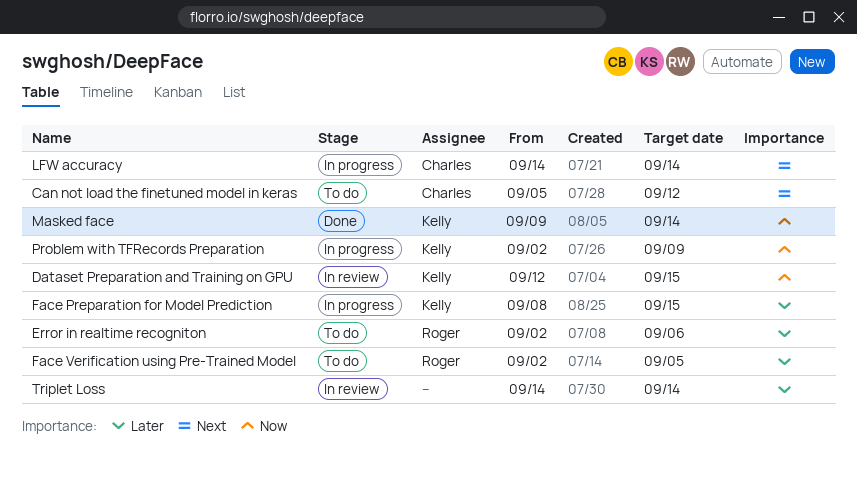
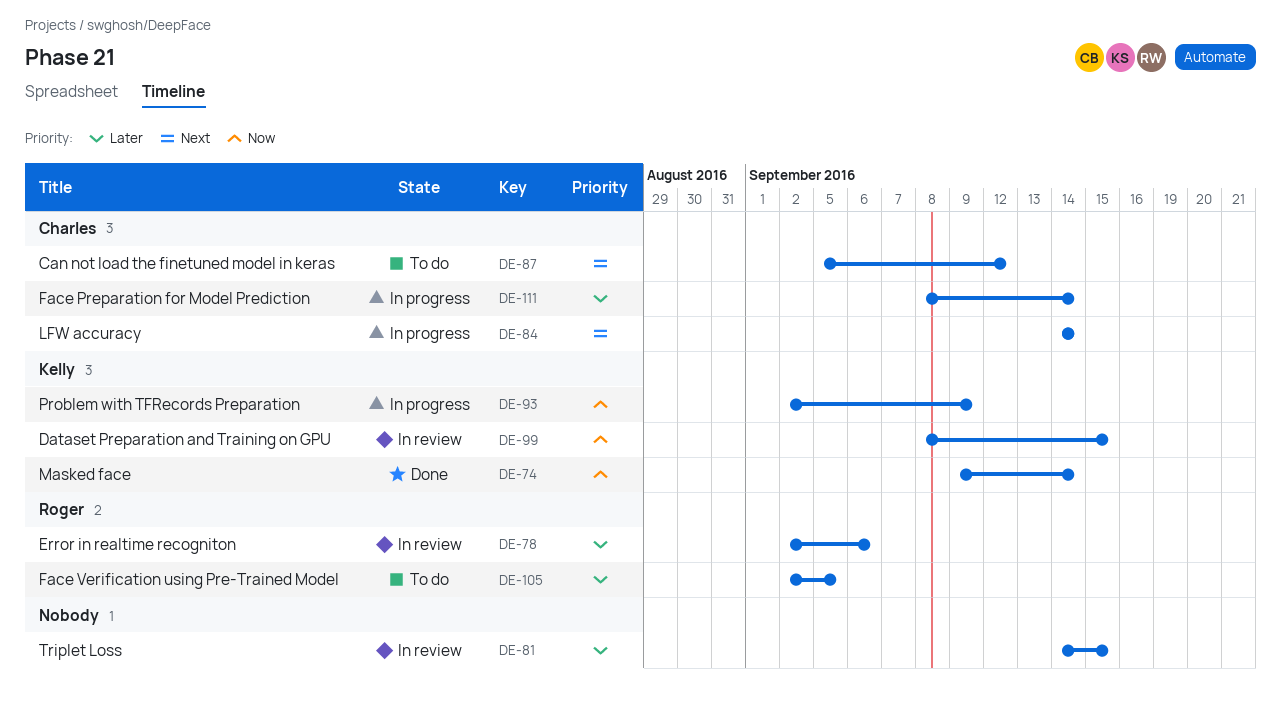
Dataset Preparation and Training on GPU, start: Sep 12 -> Sep 8
Error in realtime recogniton, status: To do -> In review
Face Preparation for Model Prediction, owner: Kelly -> Charles
Face Preparation for Model Prediction, due: Sep 15 -> Sep 14
Triplet Loss, due: Sep 14 -> Sep 15

